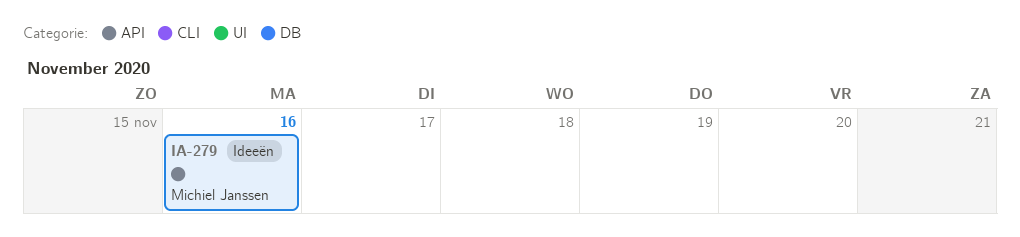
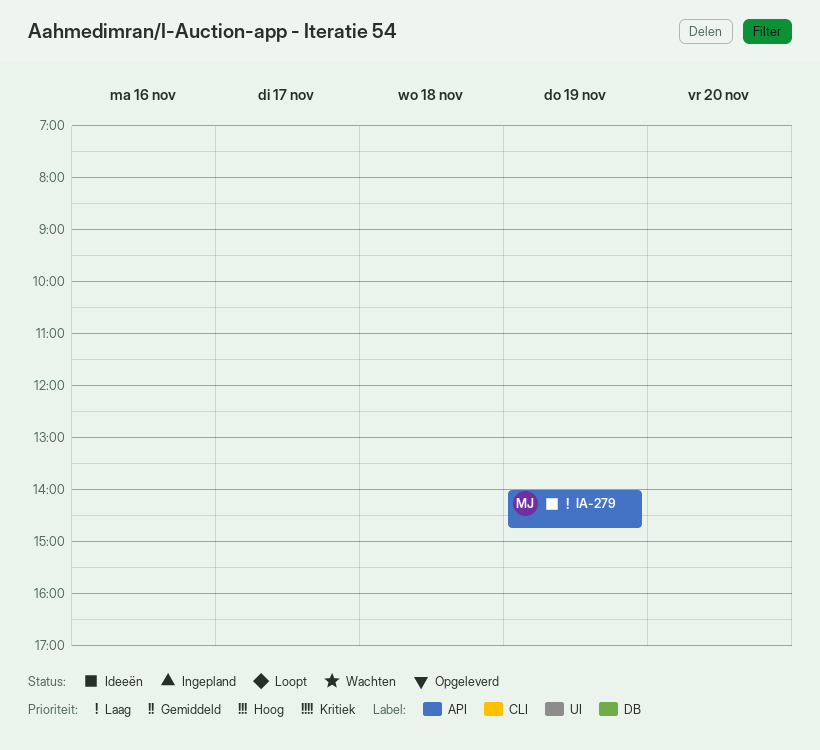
IA-279, day: Nov 16 -> Nov 19

